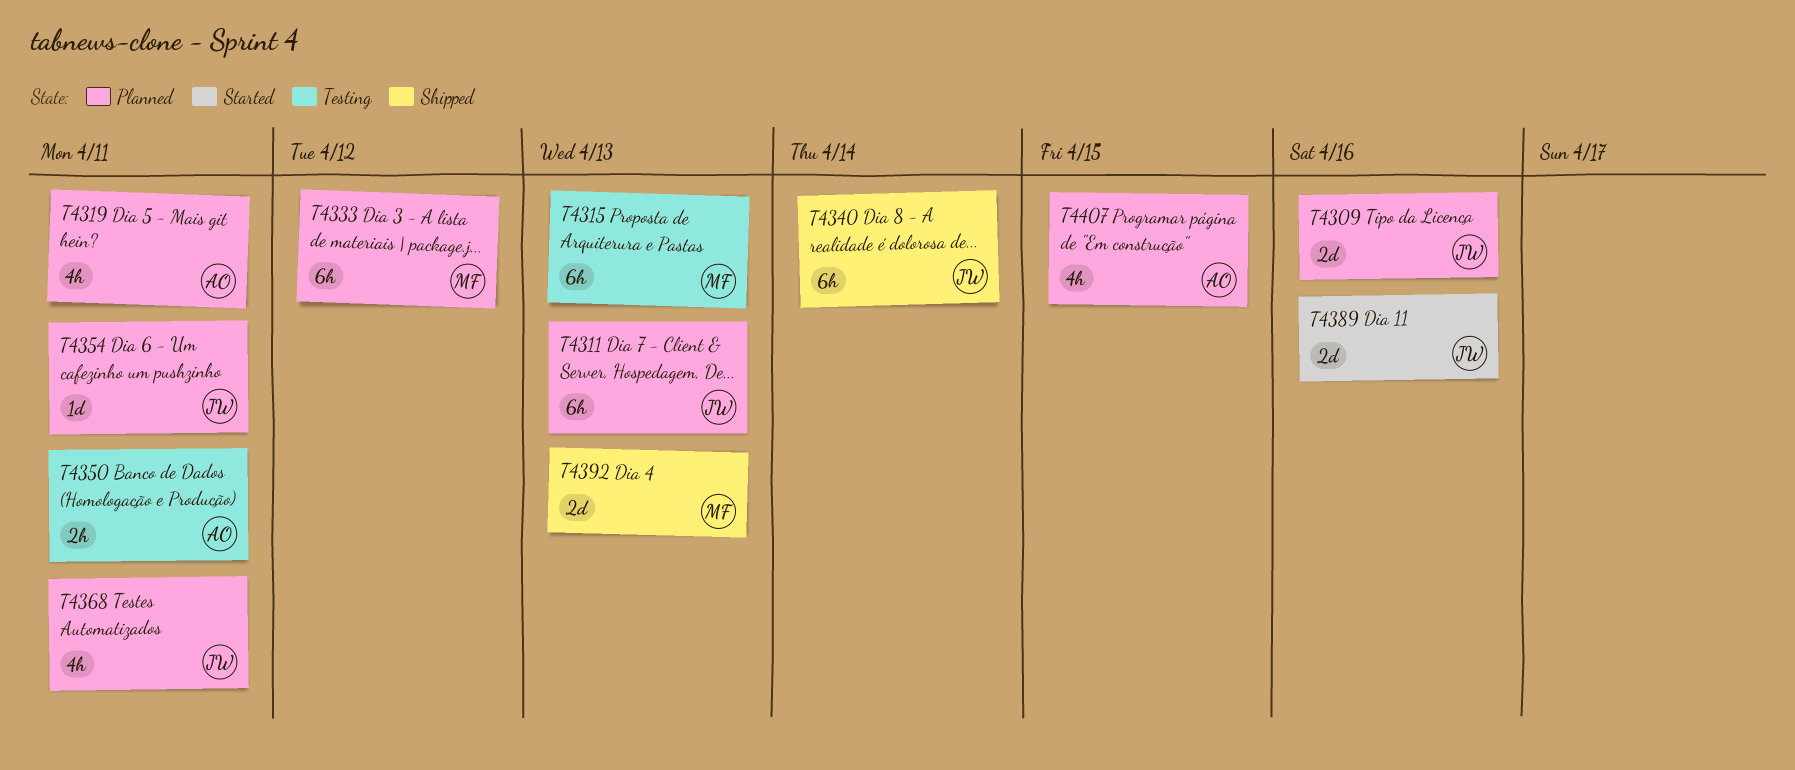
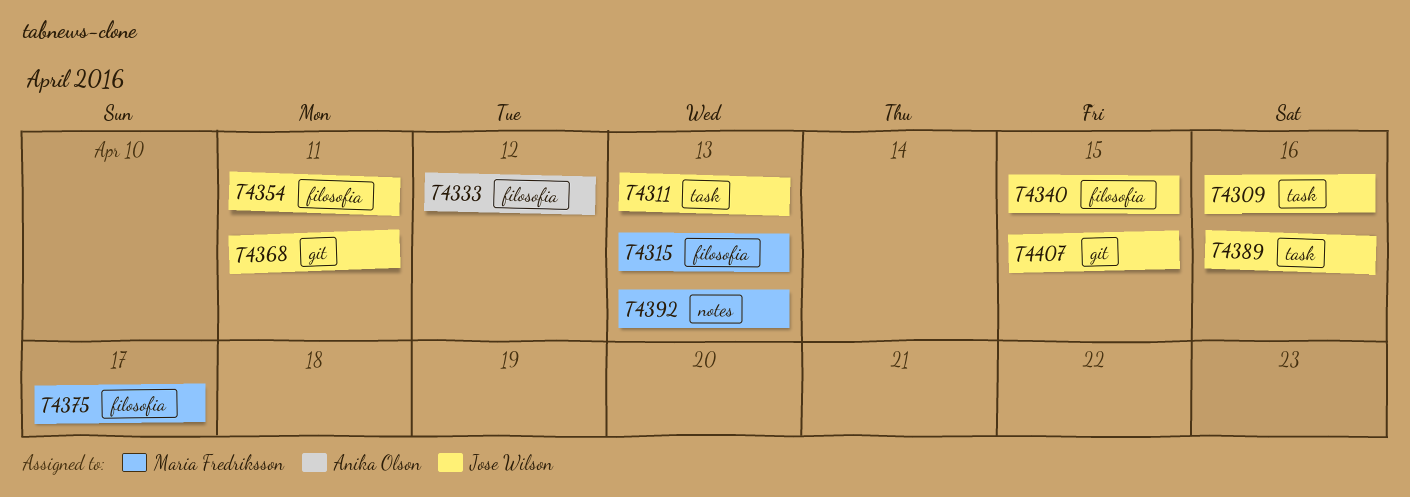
T4319: present -> none
T4333, owner: Maria Fredriksson -> Anika Olson
T4340, due: Apr 14 -> Apr 15
T4350: present -> none
T4375: none -> present
T4407, owner: Anika Olson -> Jose Wilson

